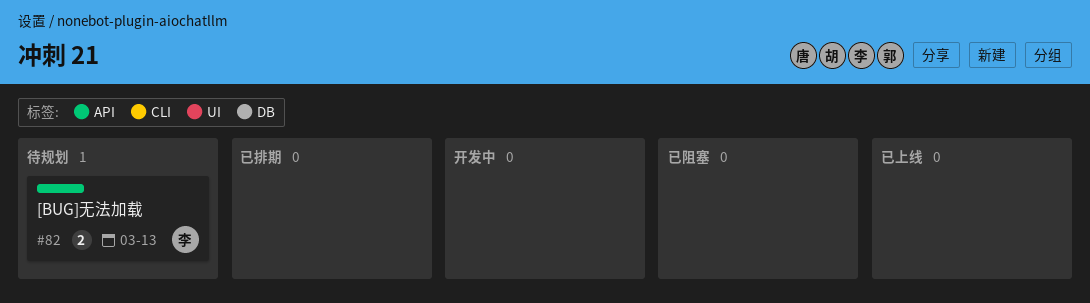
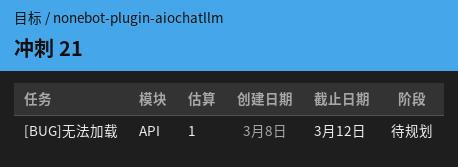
[BUG]无法加载, estimate: 2 -> 1
[BUG]无法加载, due: Mar 13 -> Mar 12

